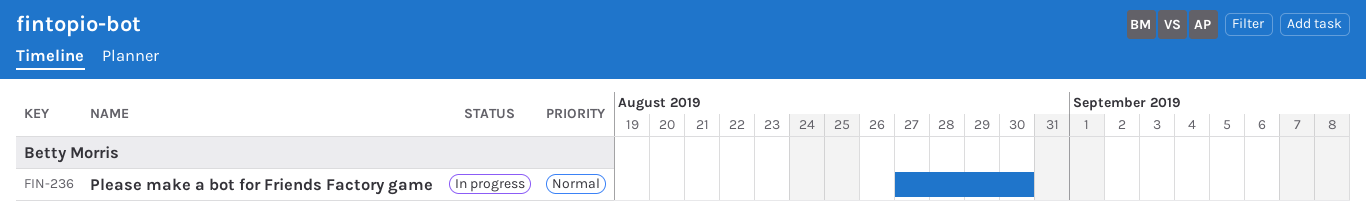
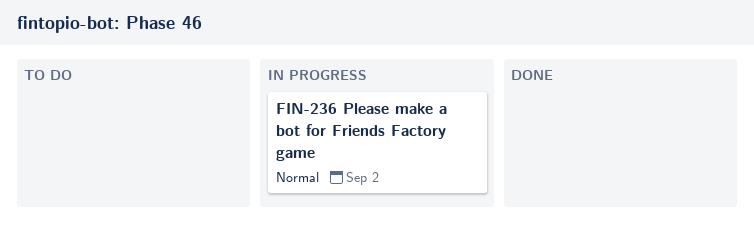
FIN-236, due: Aug 30 -> Sep 2

